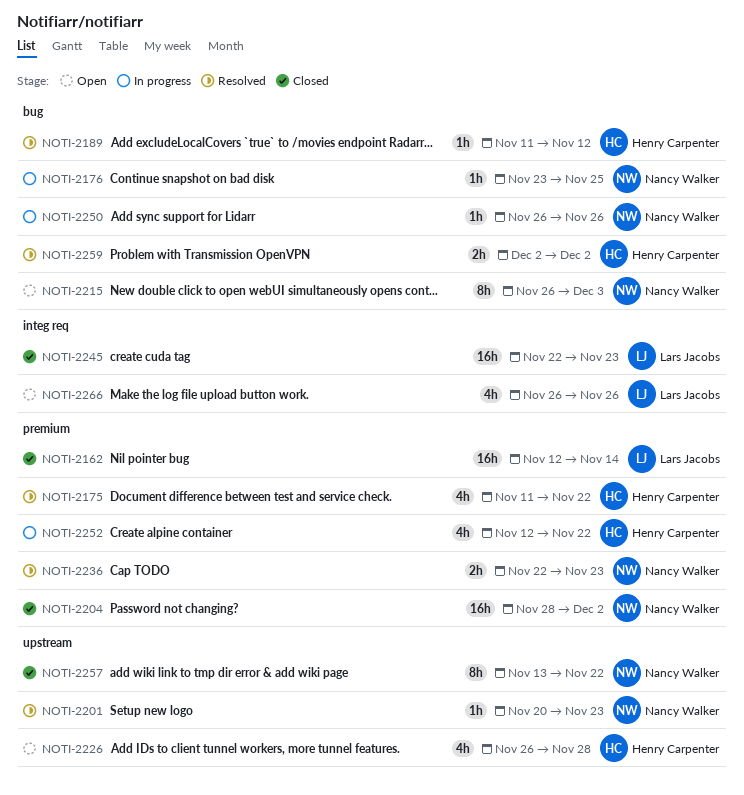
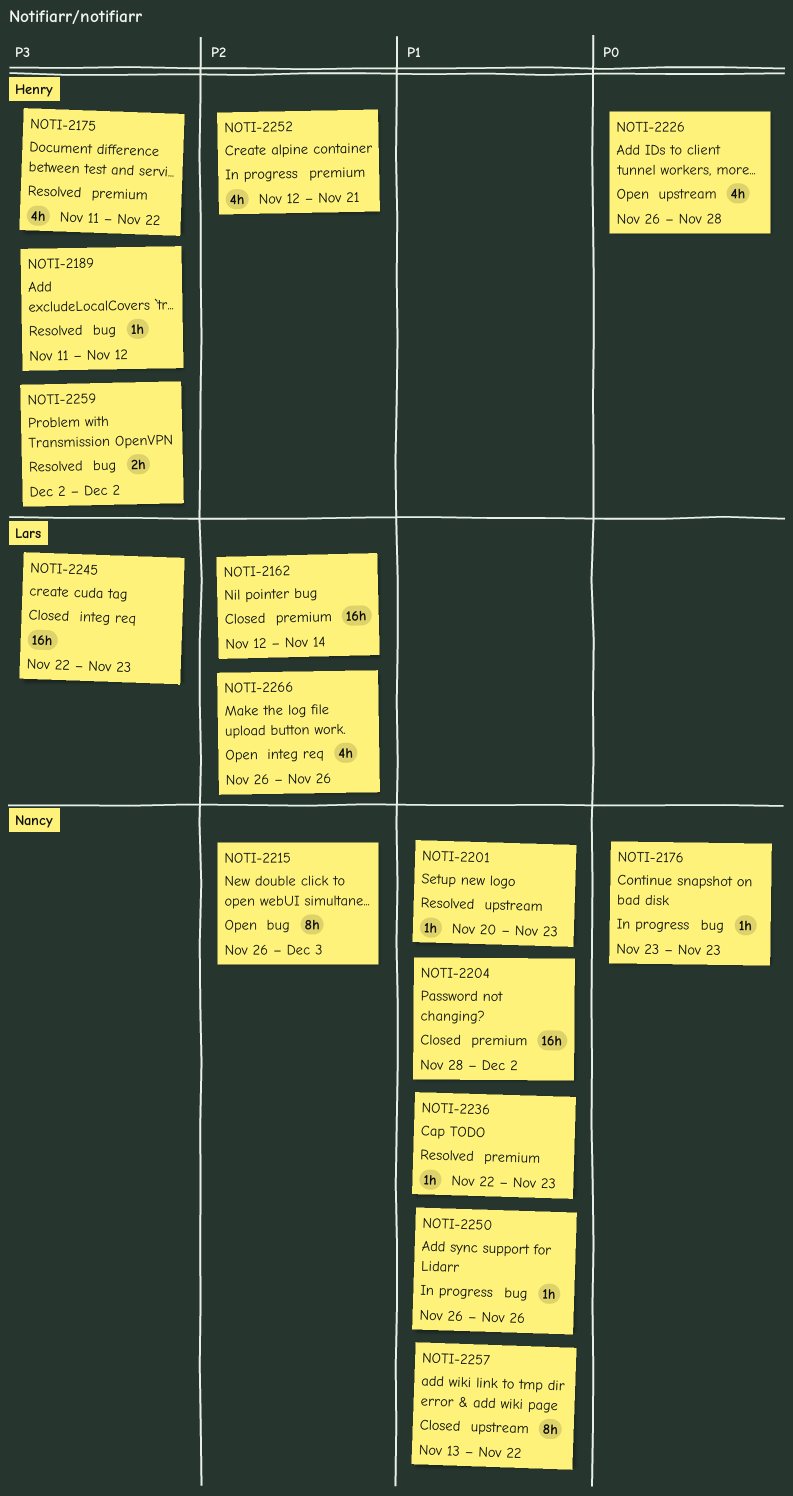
NOTI-2176, due: Nov 25 -> Nov 23
NOTI-2236, estimate: 2h -> 1h
NOTI-2252, due: Nov 22 -> Nov 21

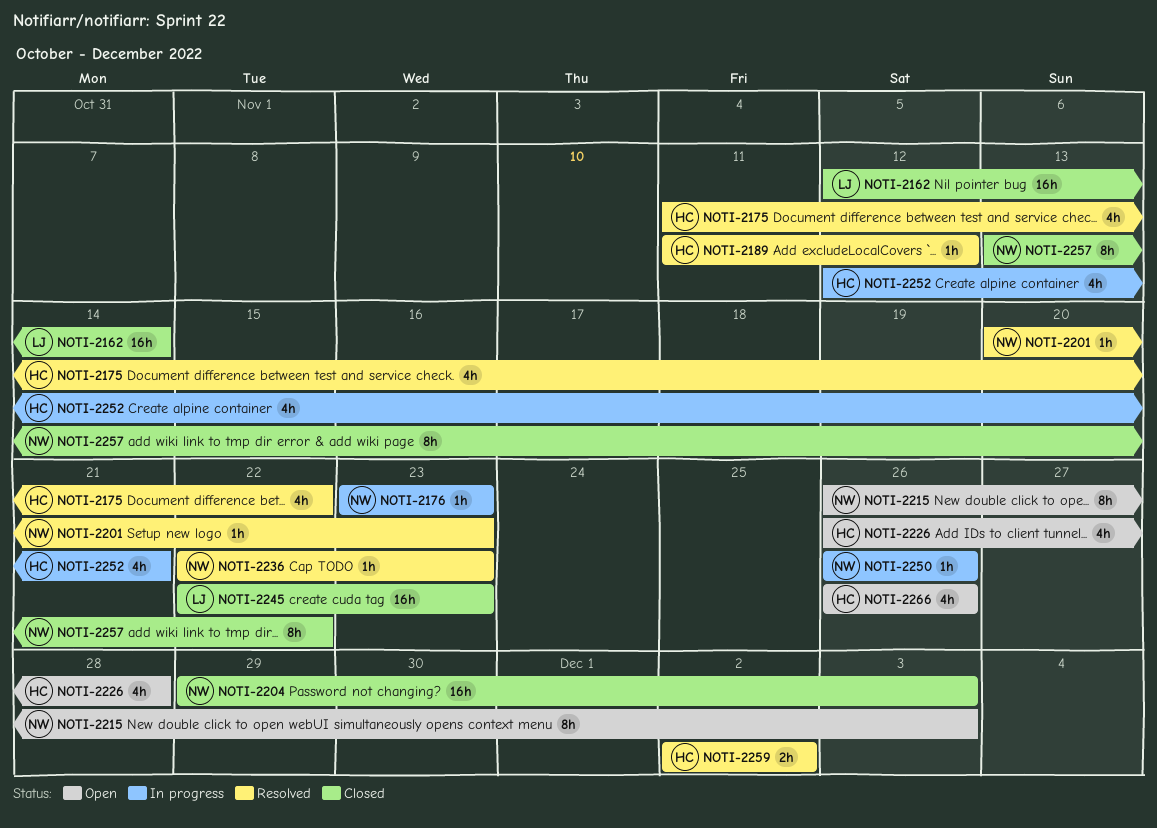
NOTI-2204, start: Nov 28 -> Nov 29
NOTI-2204, due: Dec 2 -> Dec 3
NOTI-2266, owner: Lars -> Henry

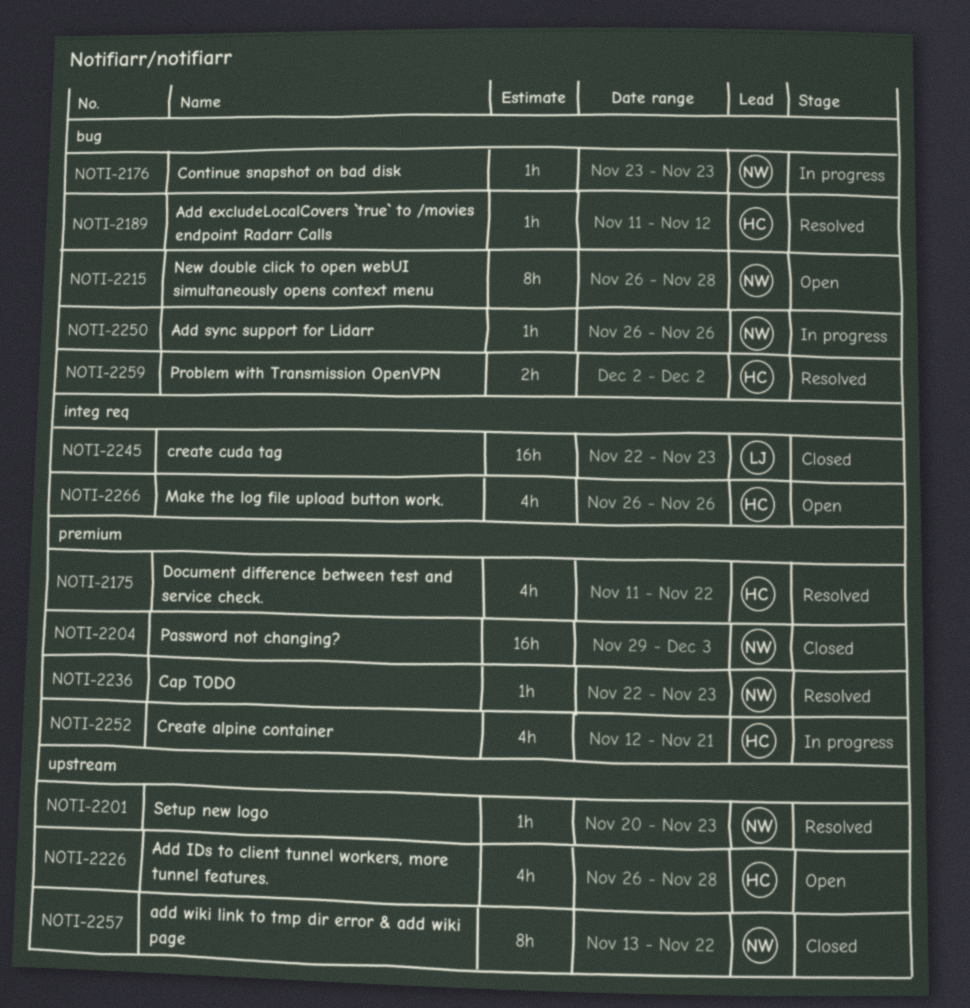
NOTI-2162: present -> none
NOTI-2215, due: Dec 3 -> Nov 28

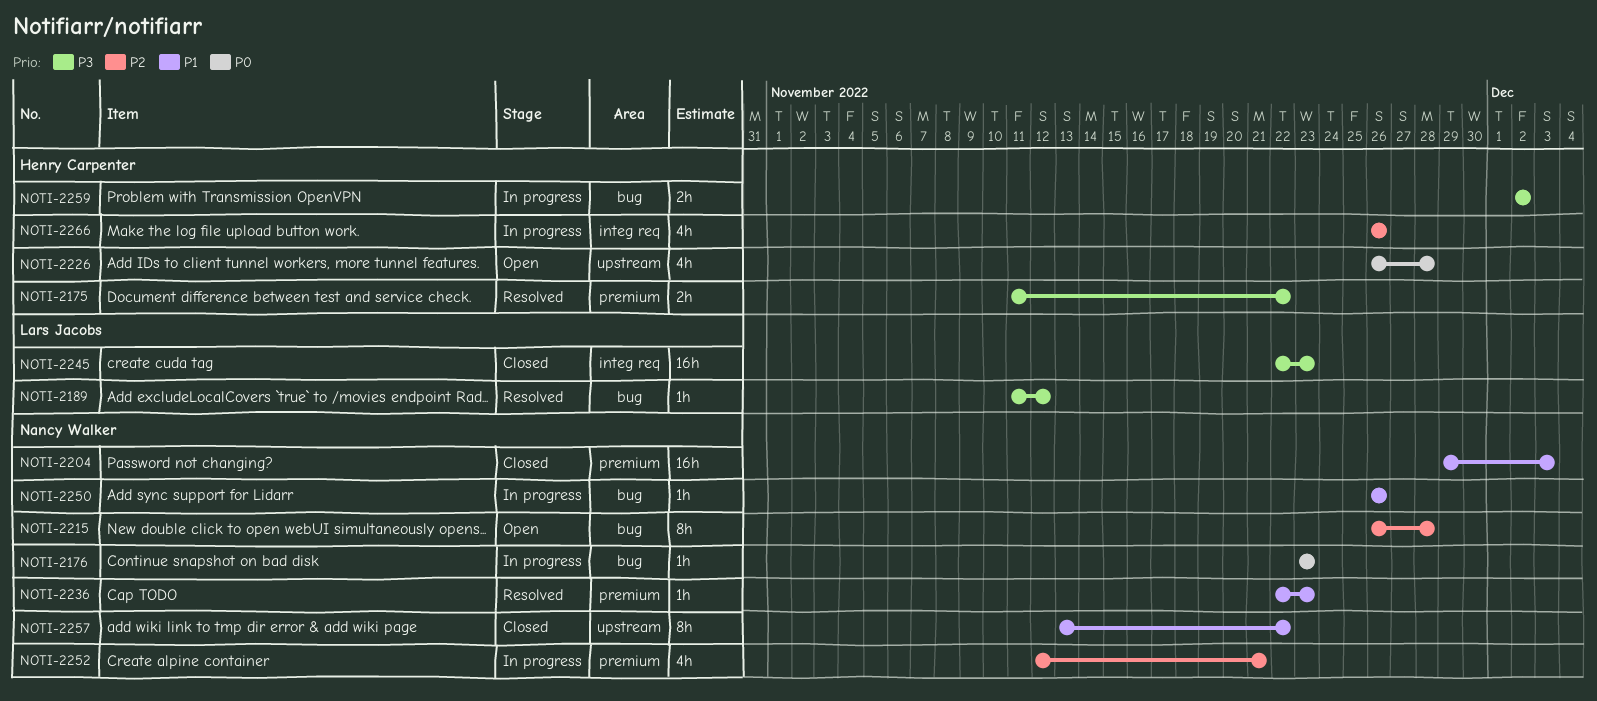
NOTI-2175, estimate: 4h -> 2h
NOTI-2189, owner: Henry Carpenter -> Lars Jacobs
NOTI-2201: present -> none
NOTI-2252, owner: Henry Carpenter -> Nancy Walker
NOTI-2259, status: Resolved -> In progress
NOTI-2266, status: Open -> In progress

